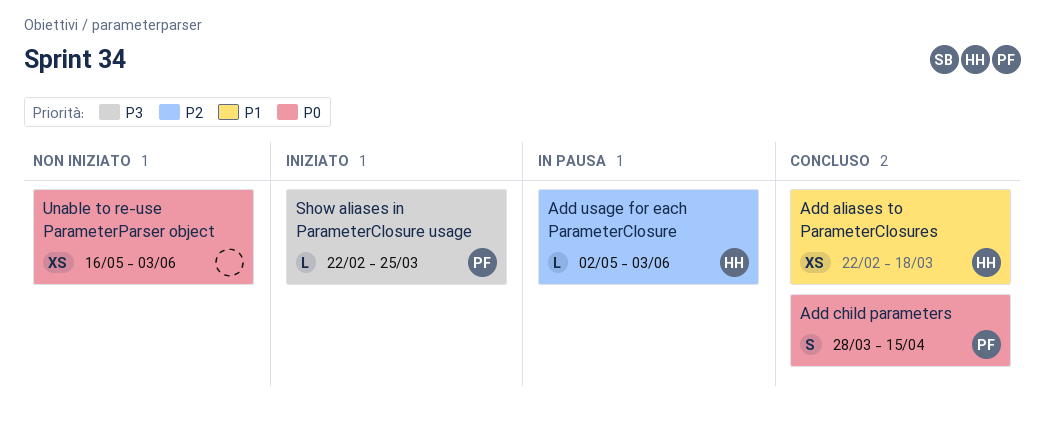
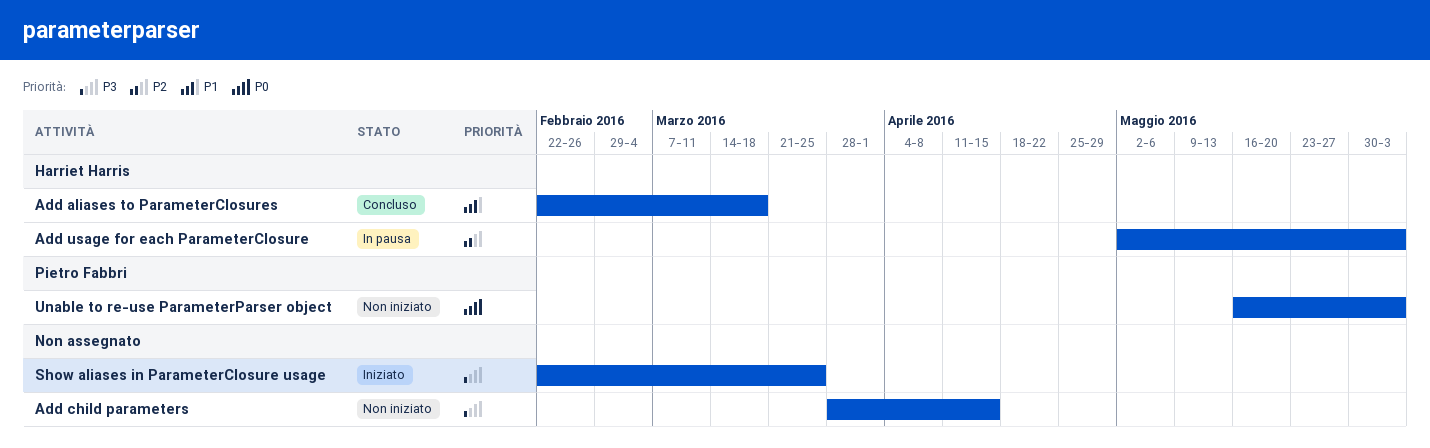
Add child parameters, status: Concluso -> Non iniziato
Add child parameters, owner: Pietro Fabbri -> none
Add child parameters, priority: P0 -> P3
Show aliases in ParameterClosure usage, owner: Pietro Fabbri -> none
Unable to re-use ParameterParser object, owner: none -> Pietro Fabbri

